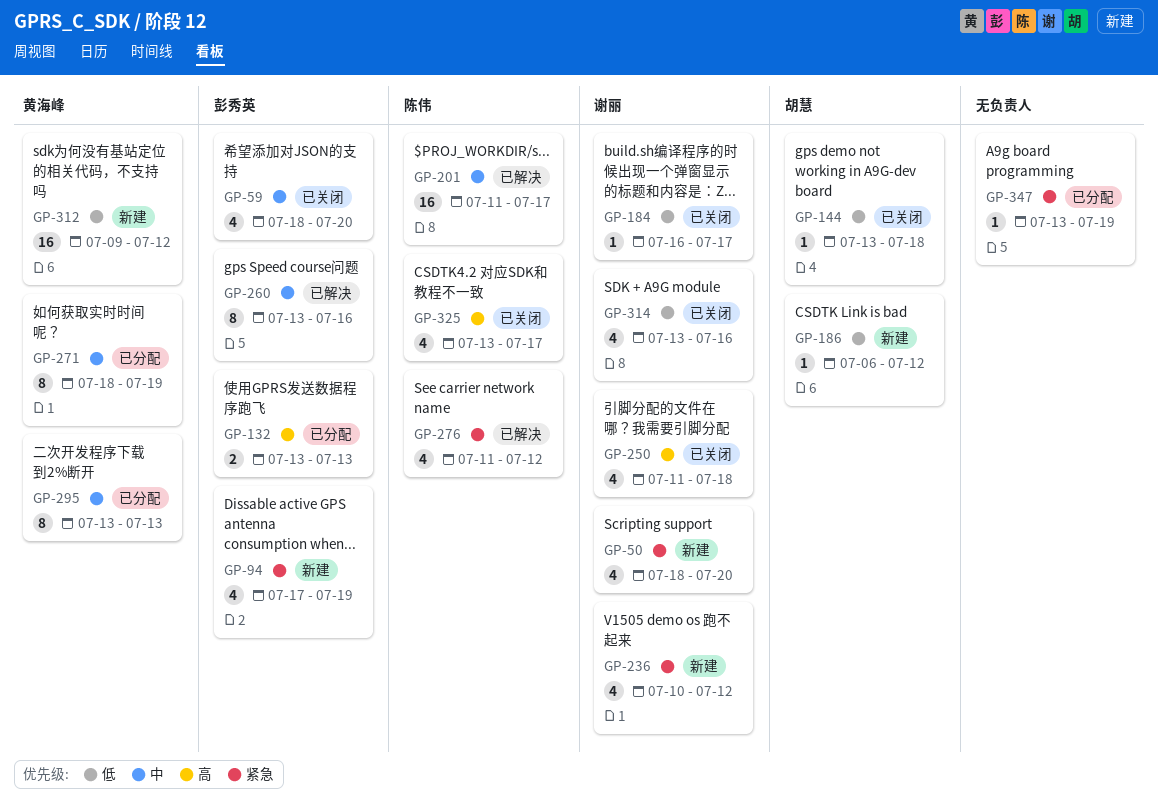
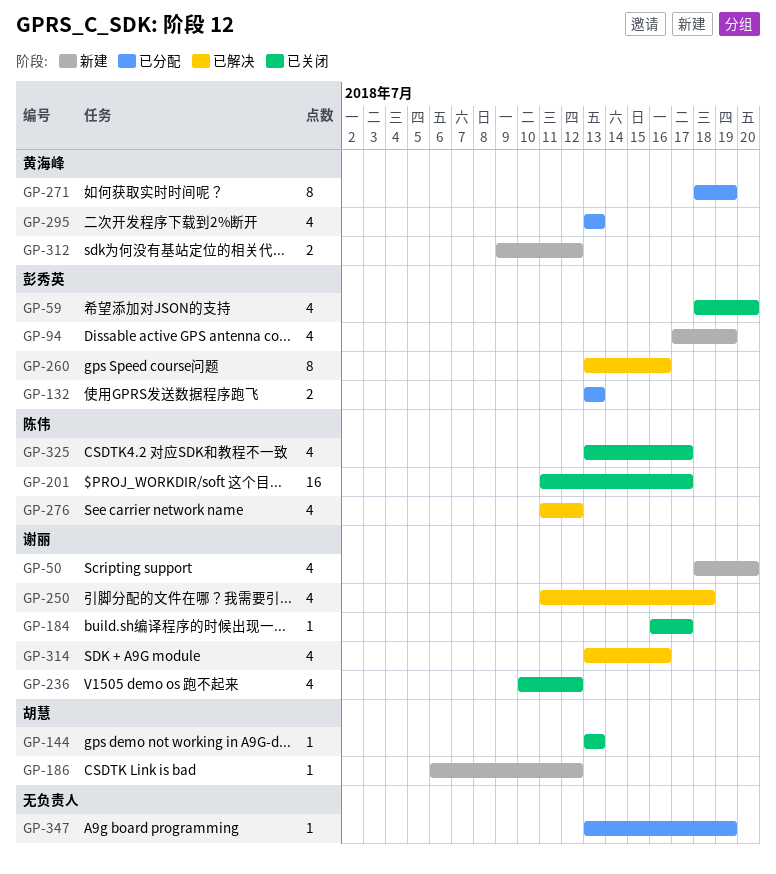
GP-144, due: Jul 18 -> Jul 13
GP-201, status: 已解决 -> 已关闭
GP-236, status: 新建 -> 已关闭
GP-250, status: 已关闭 -> 已解决
GP-295, estimate: 8 -> 4
GP-312, estimate: 16 -> 2
GP-314, status: 已关闭 -> 已解决

